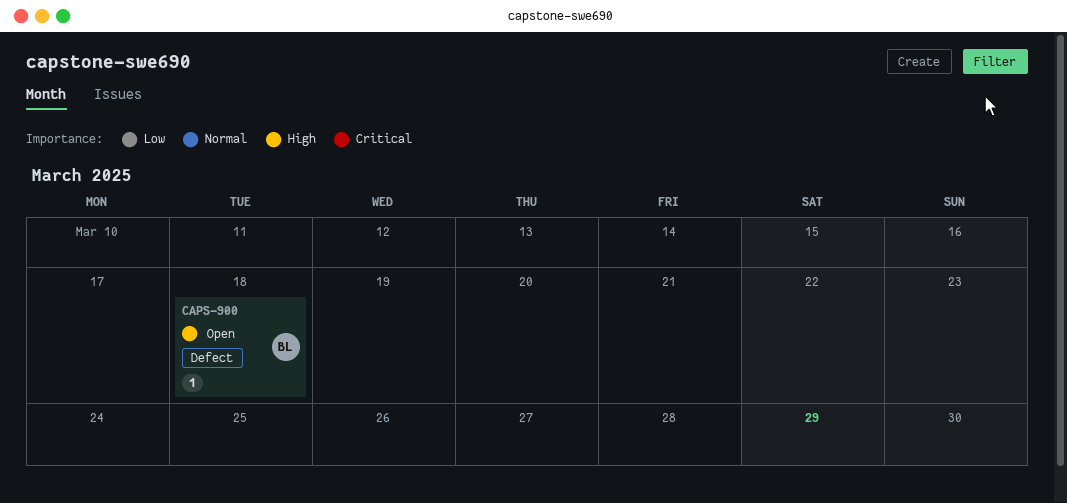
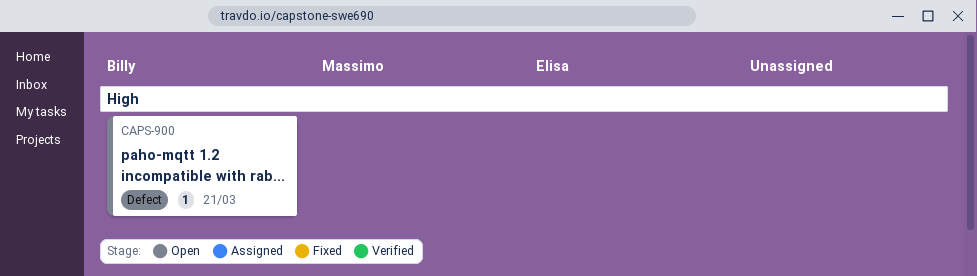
CAPS-900, due: Mar 18 -> Mar 21

